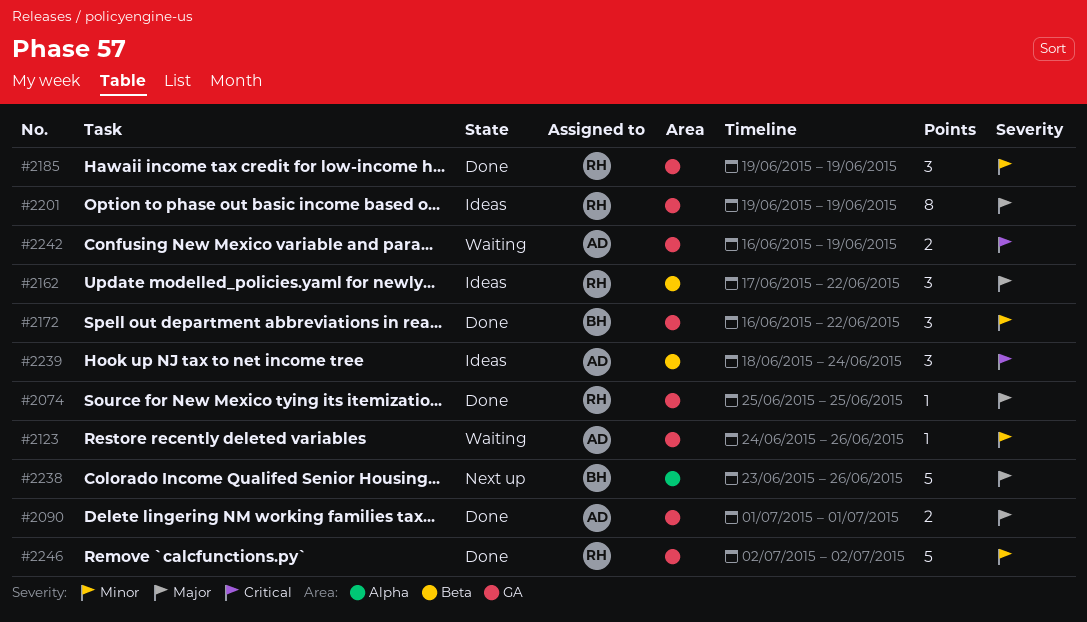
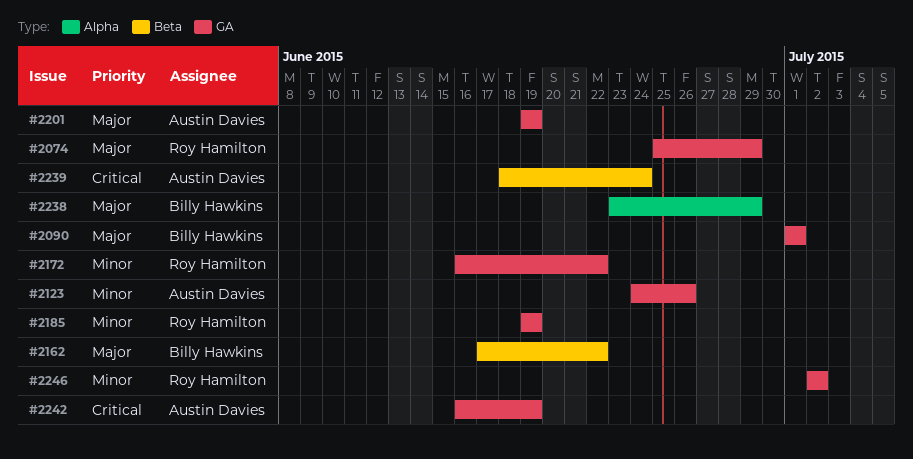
#2074, due: Jun 25 -> Jun 29
#2090, owner: Austin Davies -> Billy Hawkins
#2162, owner: Roy Hamilton -> Billy Hawkins
#2172, owner: Billy Hawkins -> Roy Hamilton
#2201, owner: Roy Hamilton -> Austin Davies
#2238, due: Jun 26 -> Jun 29

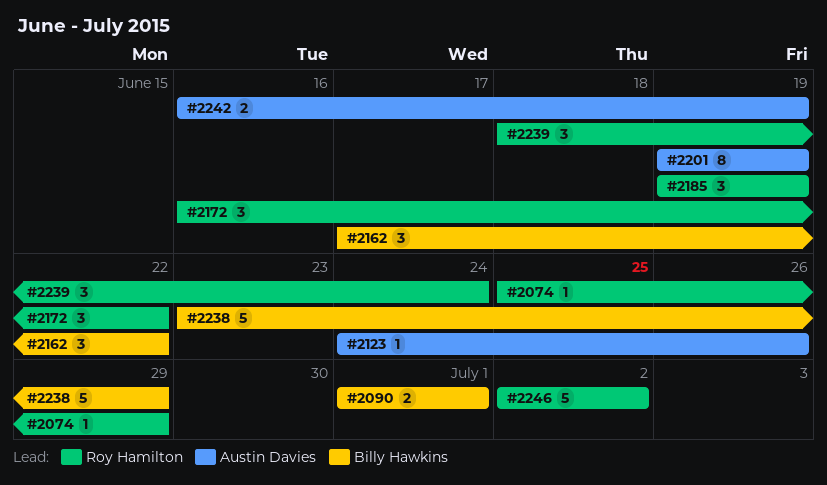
#2239, owner: Austin Davies -> Roy Hamilton

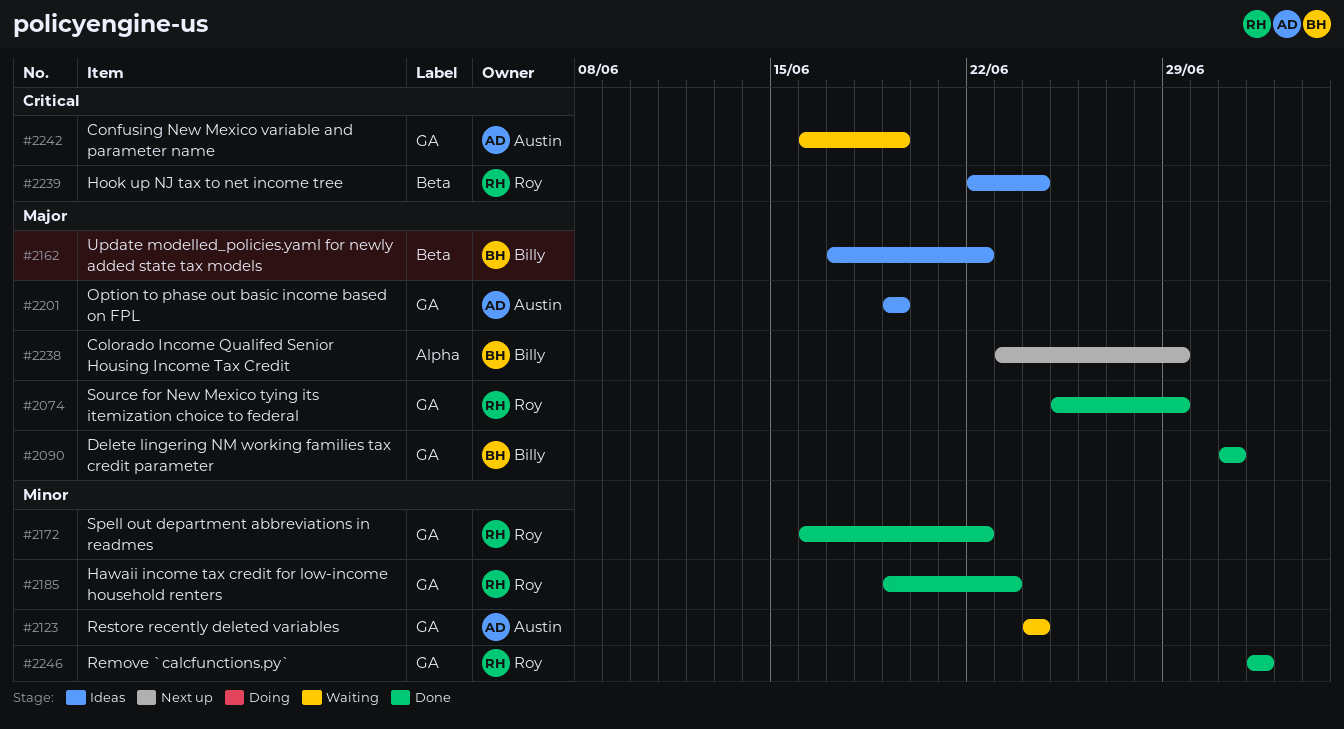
#2123, due: Jun 26 -> Jun 24
#2185, due: Jun 19 -> Jun 23
#2239, start: Jun 18 -> Jun 22

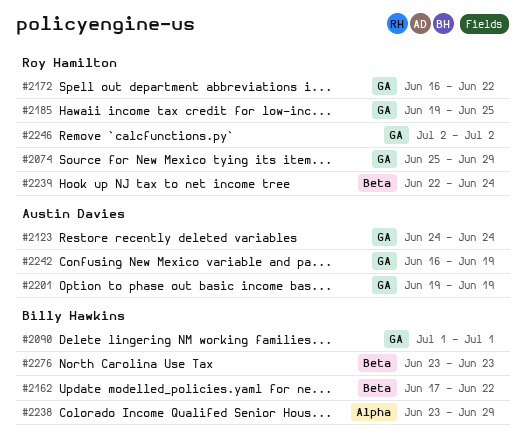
#2185, due: Jun 23 -> Jun 25
#2276: none -> present

